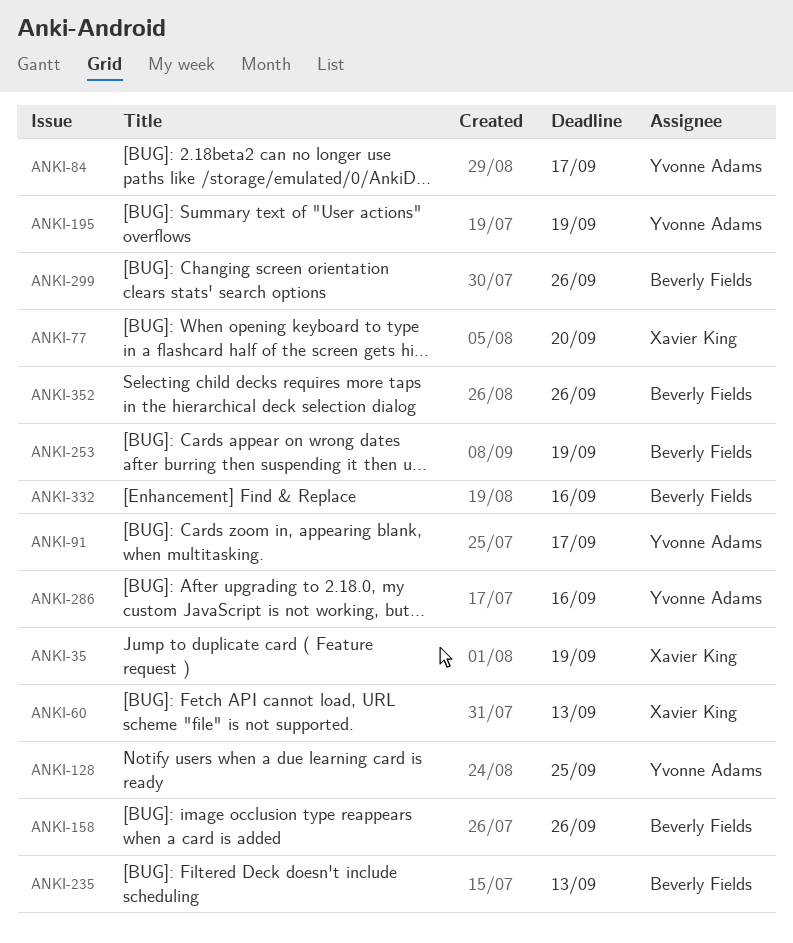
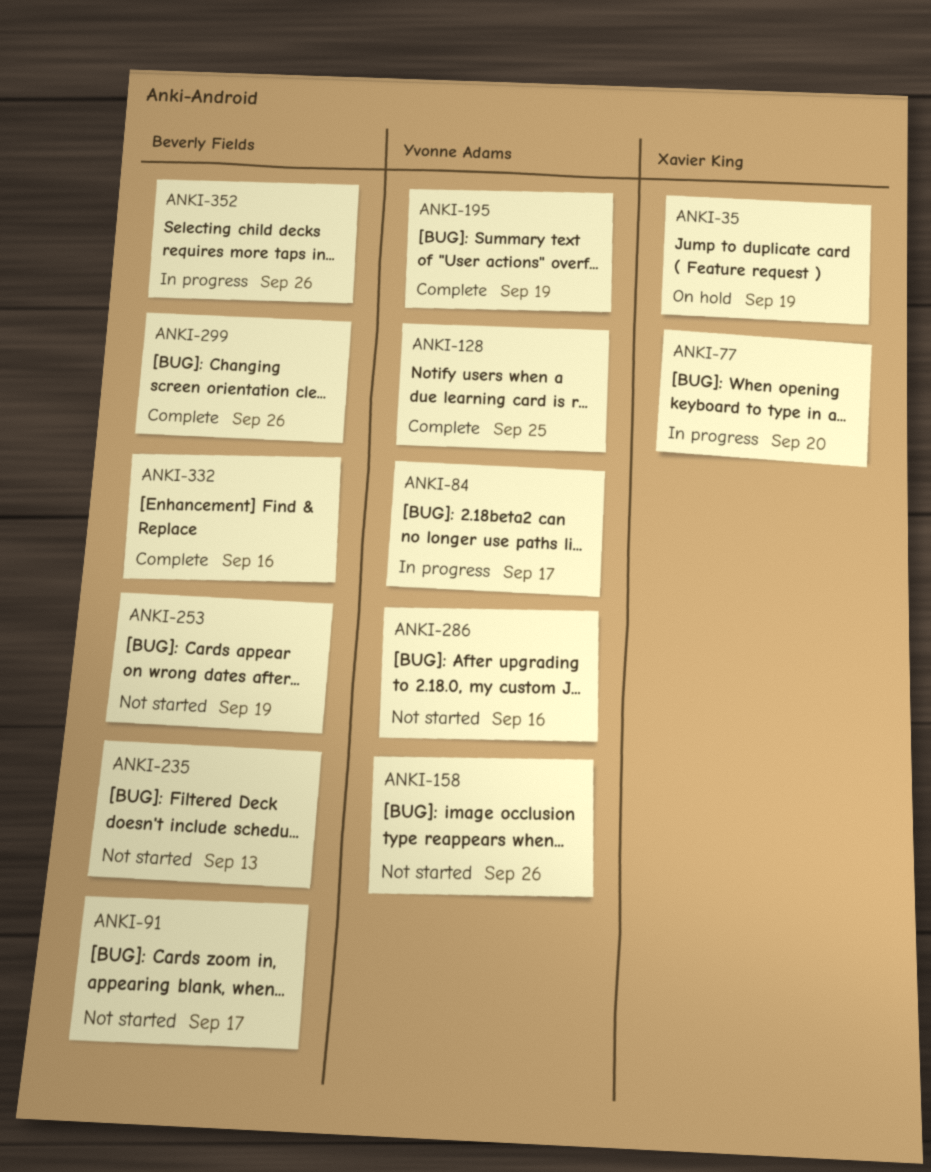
ANKI-60: present -> none
ANKI-91, owner: Yvonne Adams -> Beverly Fields
ANKI-158, owner: Beverly Fields -> Yvonne Adams

